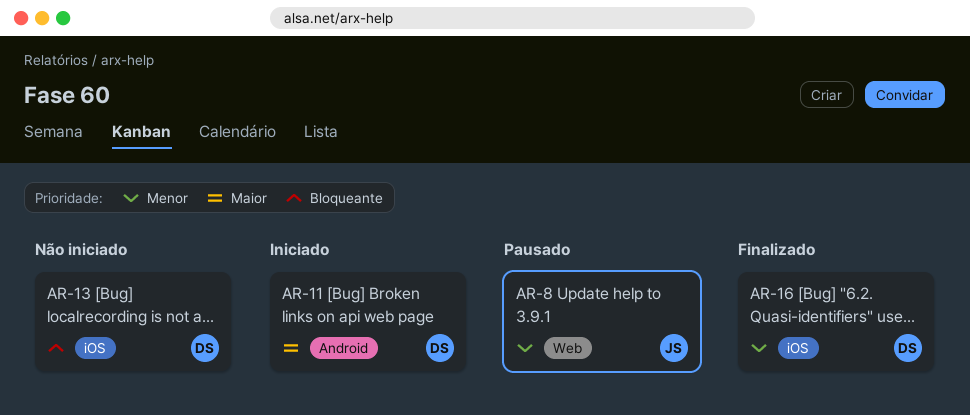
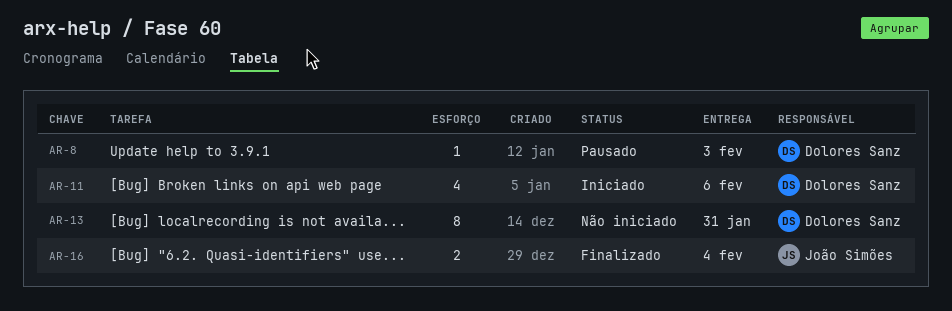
AR-8, owner: João Simões -> Dolores Sanz
AR-16, owner: Dolores Sanz -> João Simões

